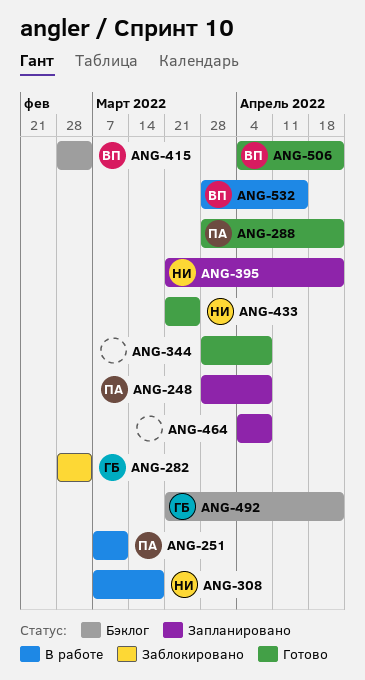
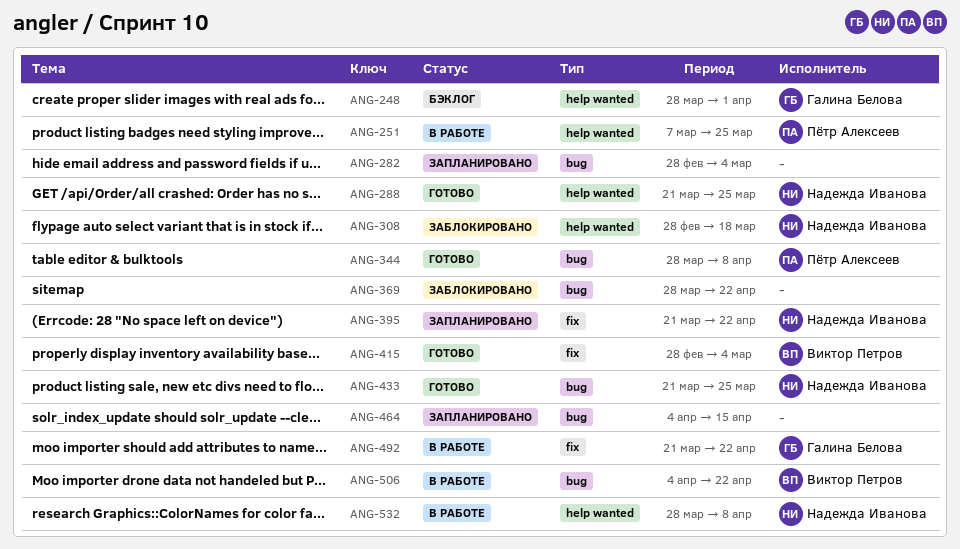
ANG-248, status: Запланировано -> Бэклог
ANG-248, owner: Пётр Алексеев -> Галина Белова
ANG-248, due: Apr 8 -> Apr 1
ANG-251, due: Mar 11 -> Mar 25
ANG-282, status: Заблокировано -> Запланировано
ANG-282, owner: Галина Белова -> none
ANG-288, owner: Пётр Алексеев -> Надежда Иванова
ANG-288, start: Mar 28 -> Mar 21
ANG-288, due: Apr 22 -> Mar 25
ANG-308, status: В работе -> Заблокировано
ANG-308, start: Mar 7 -> Feb 28
ANG-344, owner: none -> Пётр Алексеев
ANG-369: none -> present
ANG-415, status: Бэклог -> Готово
ANG-464, due: Apr 8 -> Apr 15
ANG-492, status: Бэклог -> В работе
ANG-506, status: Готово -> В работе
ANG-532, owner: Виктор Петров -> Надежда Иванова
ANG-532, due: Apr 15 -> Apr 8

